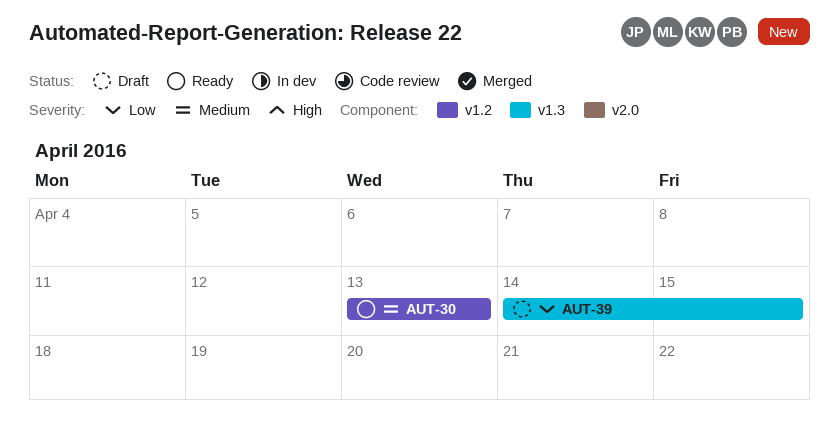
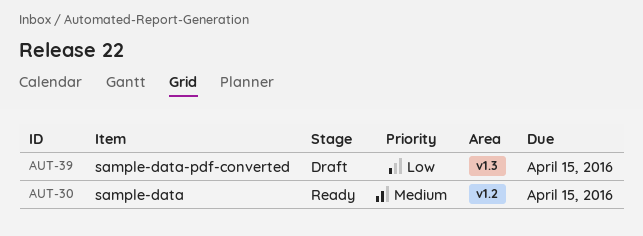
AUT-30, due: Apr 13 -> Apr 15

